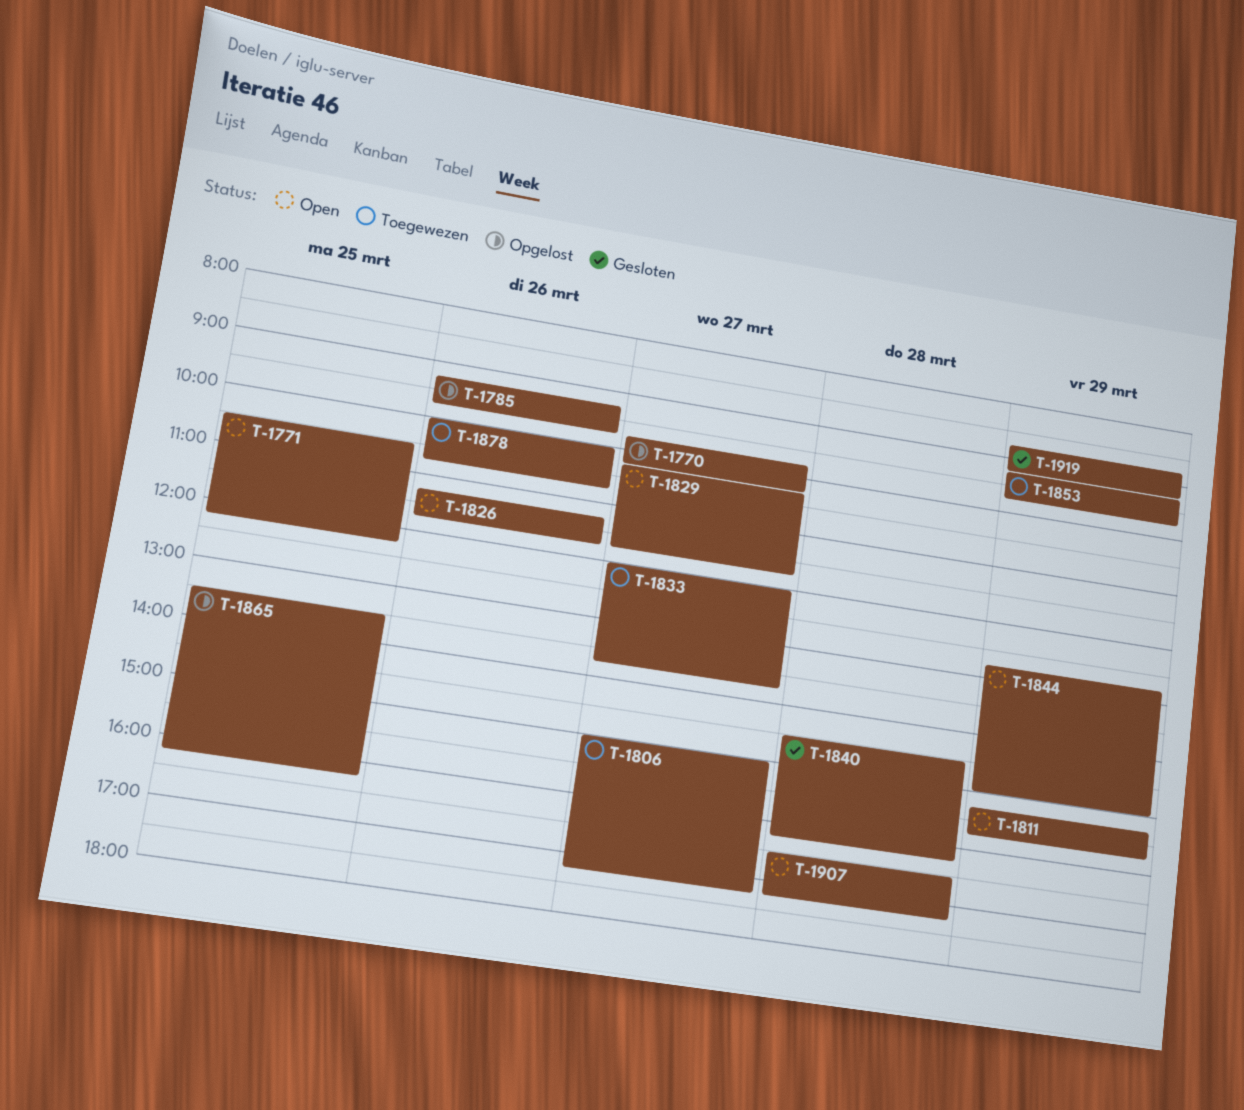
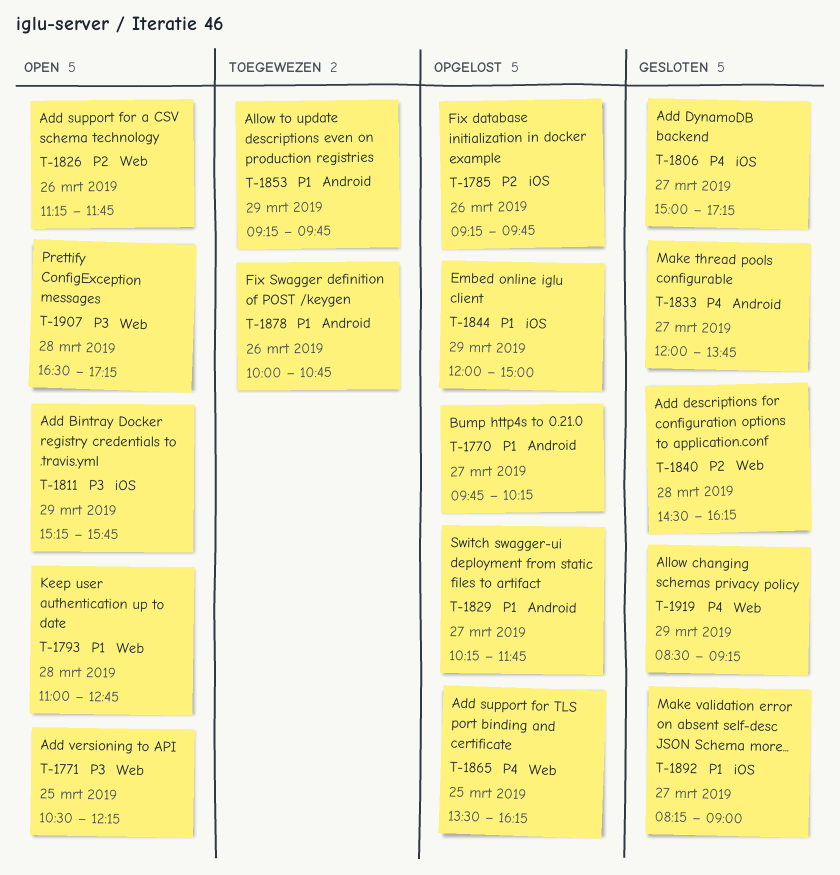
T-1793: none -> present
T-1806, status: Toegewezen -> Gesloten
T-1829, status: Open -> Opgelost
T-1833, status: Toegewezen -> Gesloten
T-1844, status: Open -> Opgelost
T-1844, begins: 12:45 -> 12:00
T-1892: none -> present
T-1919, begins: 08:45 -> 08:30

